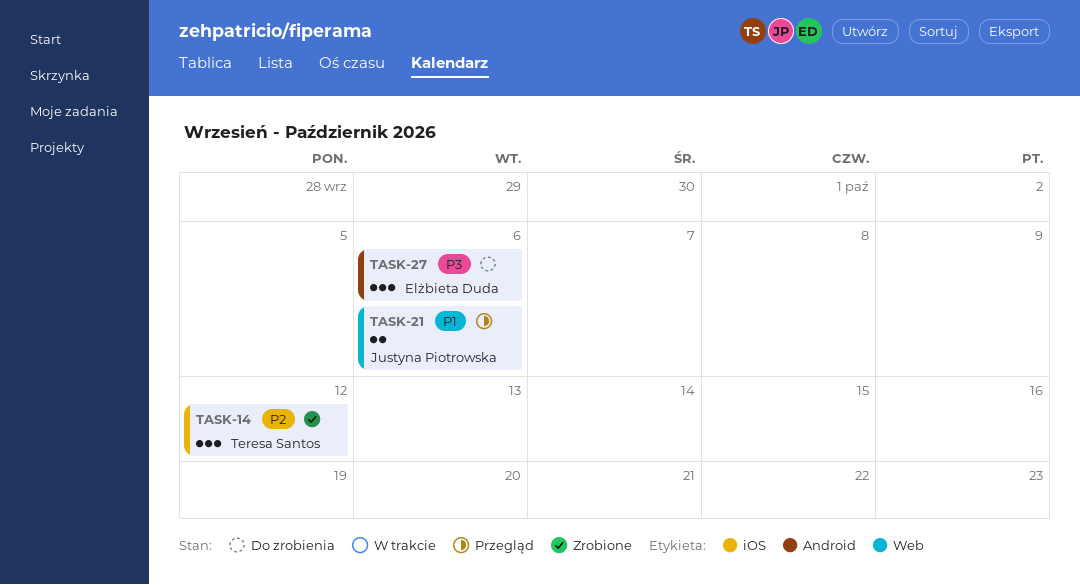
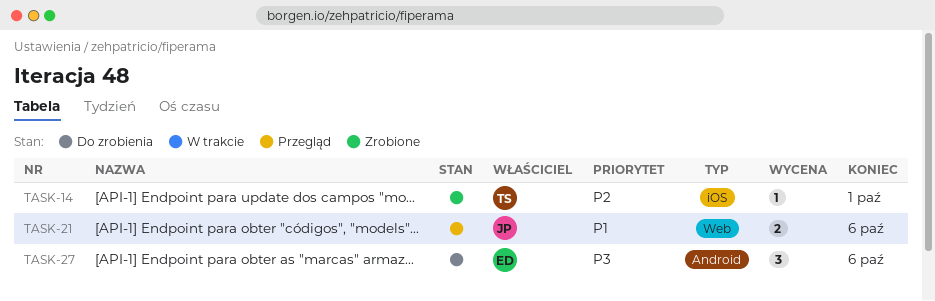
TASK-14, estimate: 3 -> 1
TASK-14, due: Oct 12 -> Oct 1

